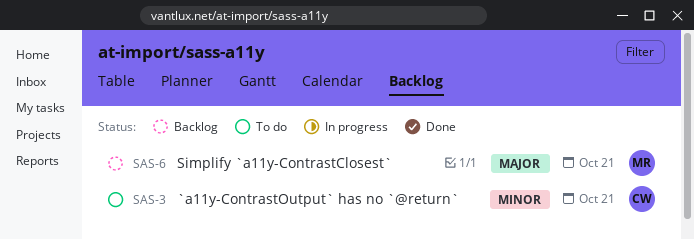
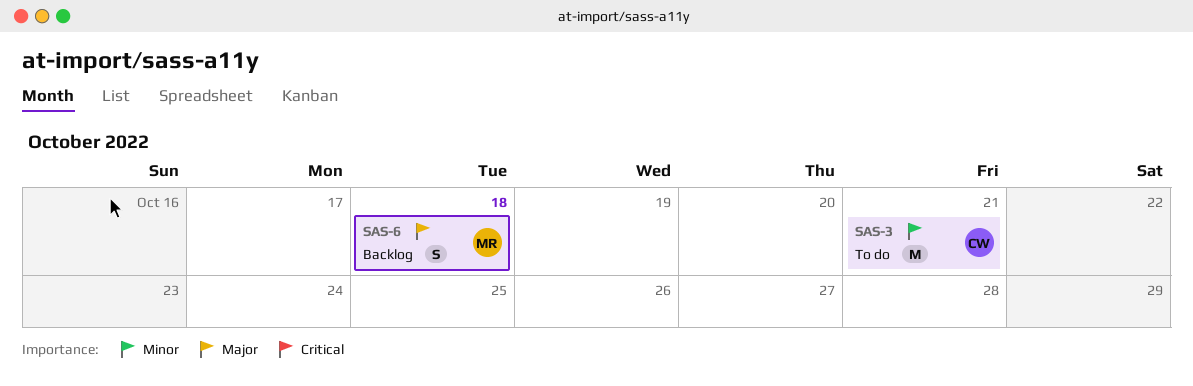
SAS-6, due: Oct 21 -> Oct 18

